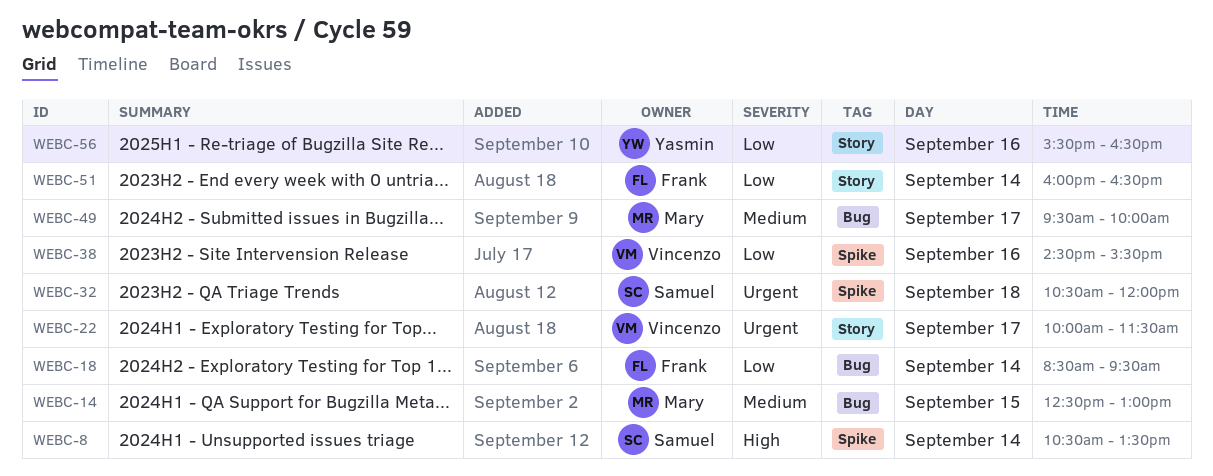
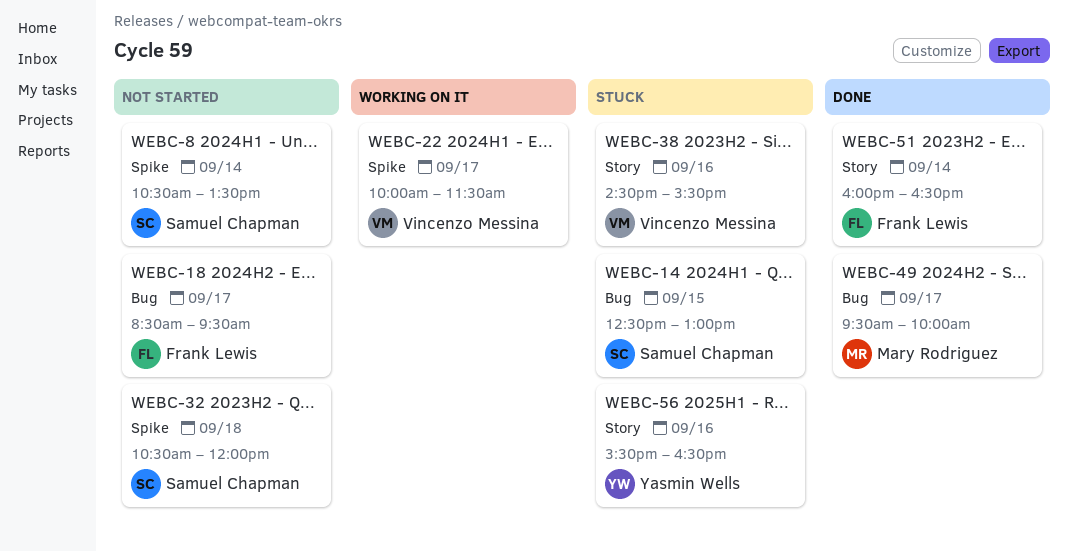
WEBC-14, owner: Mary Rodriguez -> Samuel Chapman
WEBC-18, day: Sep 14 -> Sep 17
WEBC-22, label: Story -> Spike
WEBC-38, label: Spike -> Story

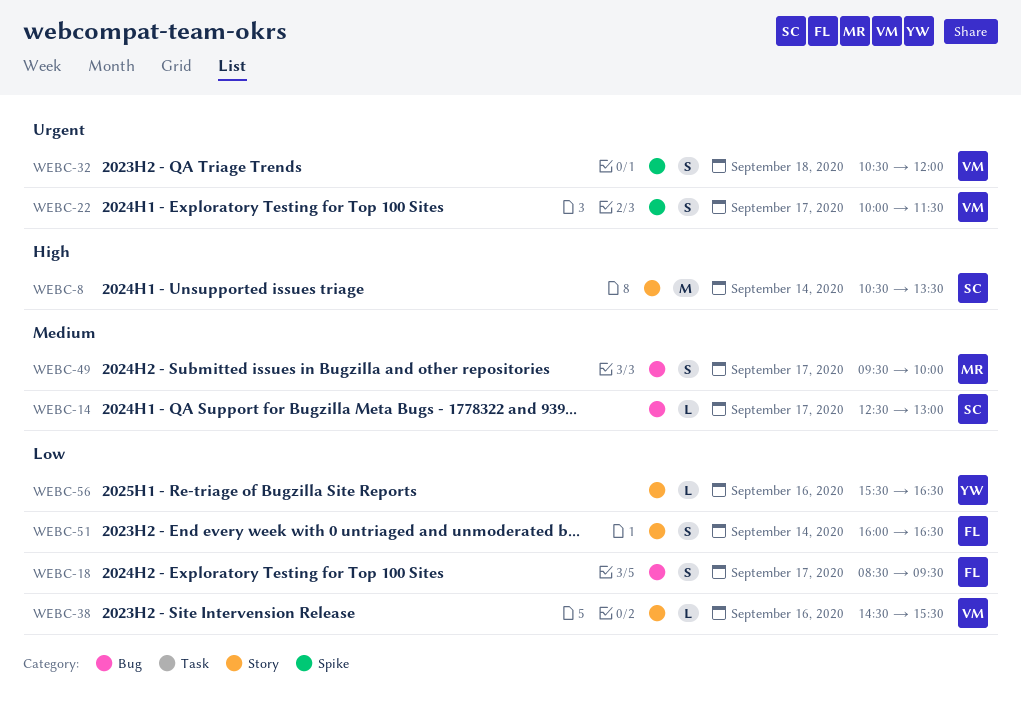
WEBC-8, label: Spike -> Story
WEBC-14, day: Sep 15 -> Sep 17
WEBC-32, owner: Samuel Chapman -> Vincenzo Messina

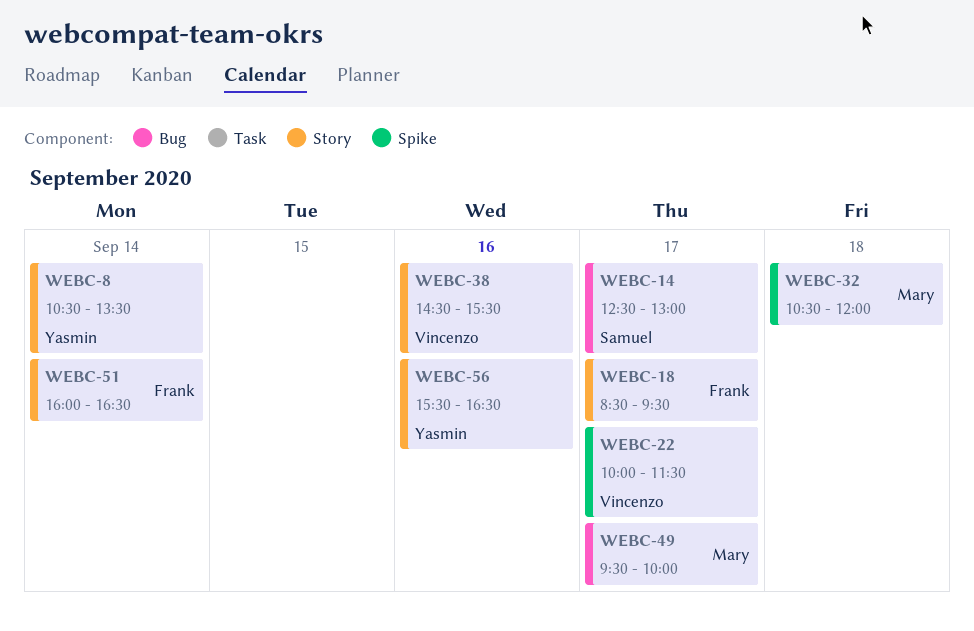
WEBC-8, owner: Samuel -> Yasmin
WEBC-18, label: Bug -> Story
WEBC-32, owner: Vincenzo -> Mary

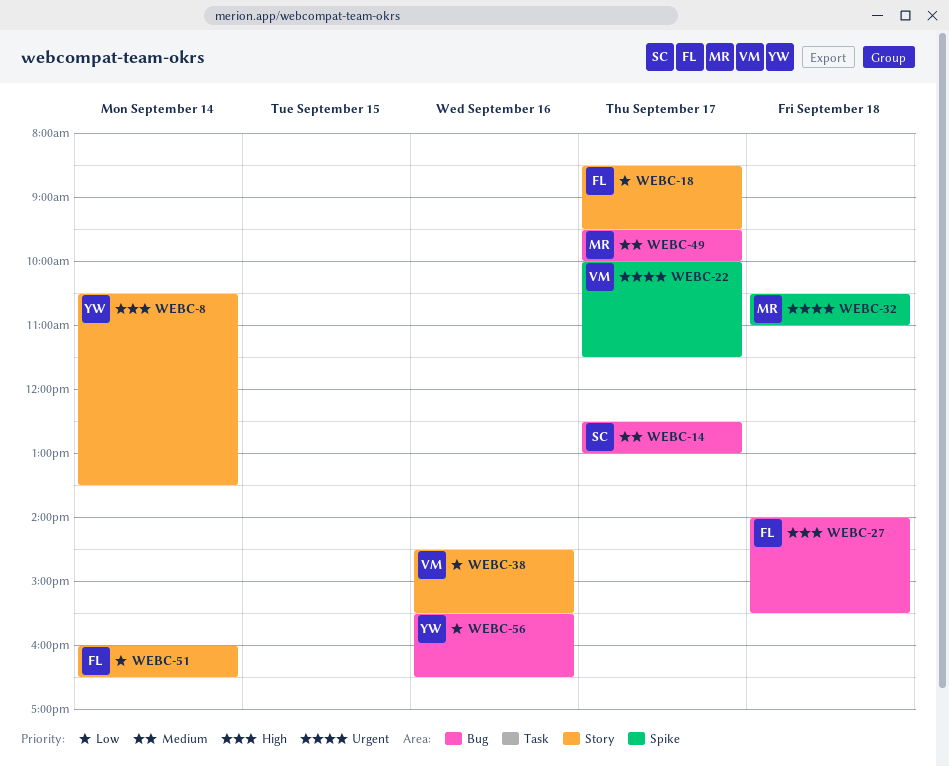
WEBC-27: none -> present
WEBC-32, ends: 12:00 -> 11:00
WEBC-56, label: Story -> Bug

